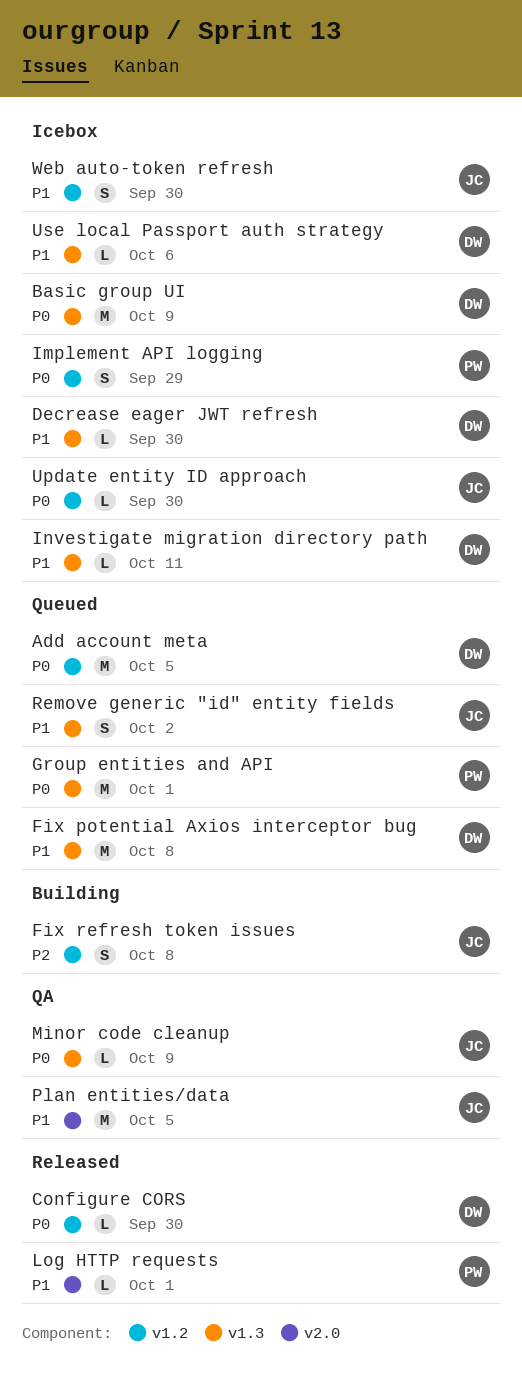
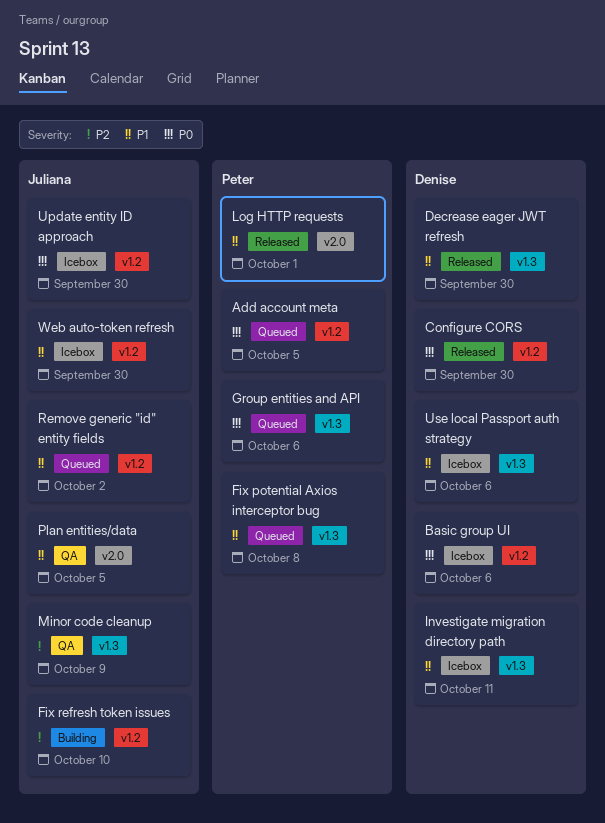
Add account meta, owner: Denise -> Peter
Basic group UI, label: v1.3 -> v1.2
Basic group UI, due: Oct 9 -> Oct 6
Decrease eager JWT refresh, status: Icebox -> Released
Fix potential Axios interceptor bug, owner: Denise -> Peter
Fix refresh token issues, due: Oct 8 -> Oct 10
Group entities and API, due: Oct 1 -> Oct 6
Implement API logging: present -> none
Minor code cleanup, priority: P0 -> P2
Remove generic "id" entity fields, label: v1.3 -> v1.2

